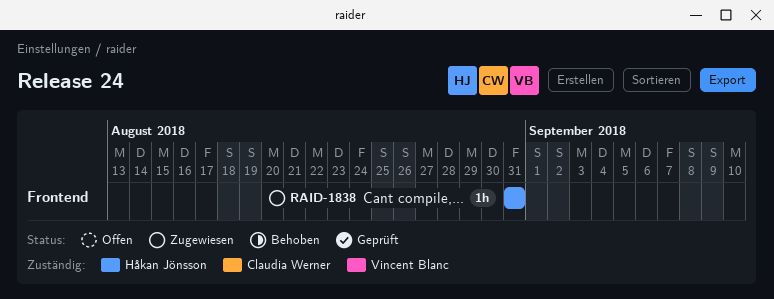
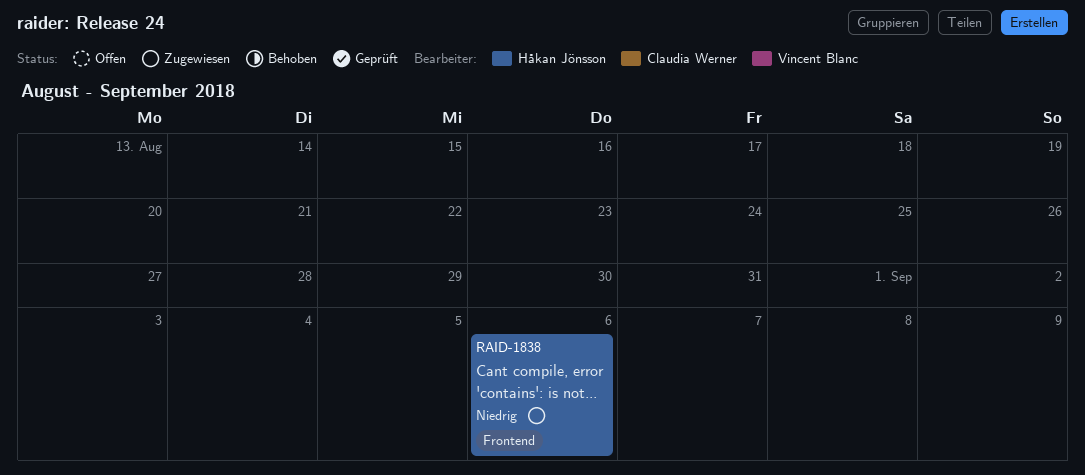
RAID-1838, due: Aug 31 -> Sep 6

